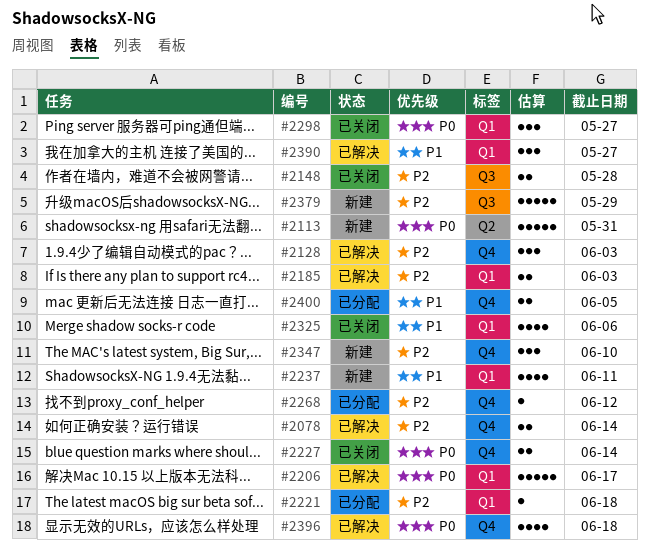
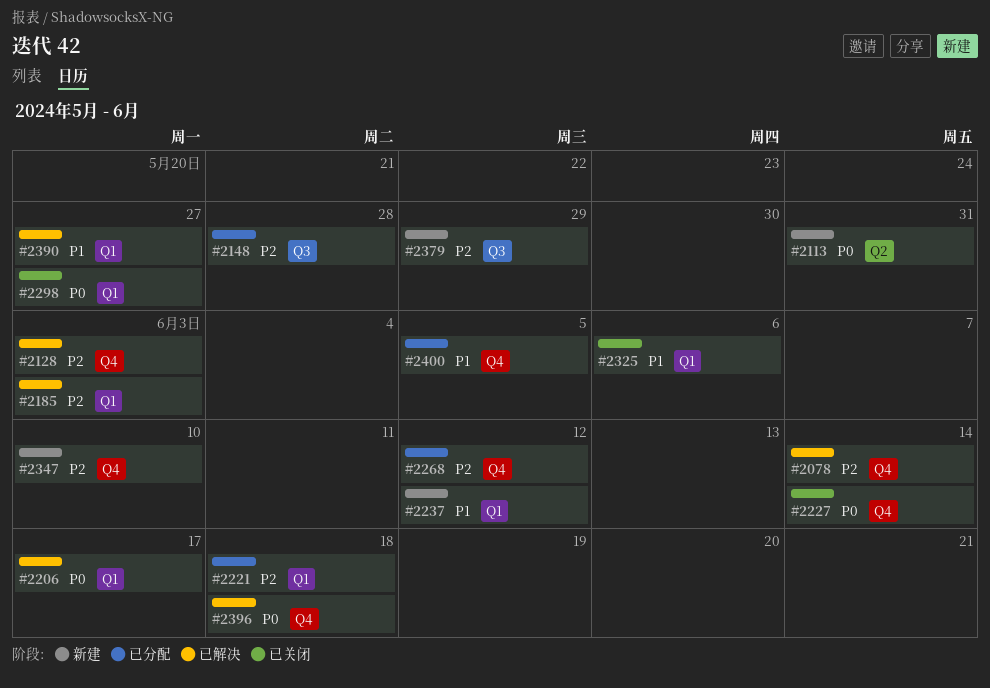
#2148, status: 已关闭 -> 已分配
#2237, due: Jun 11 -> Jun 12

